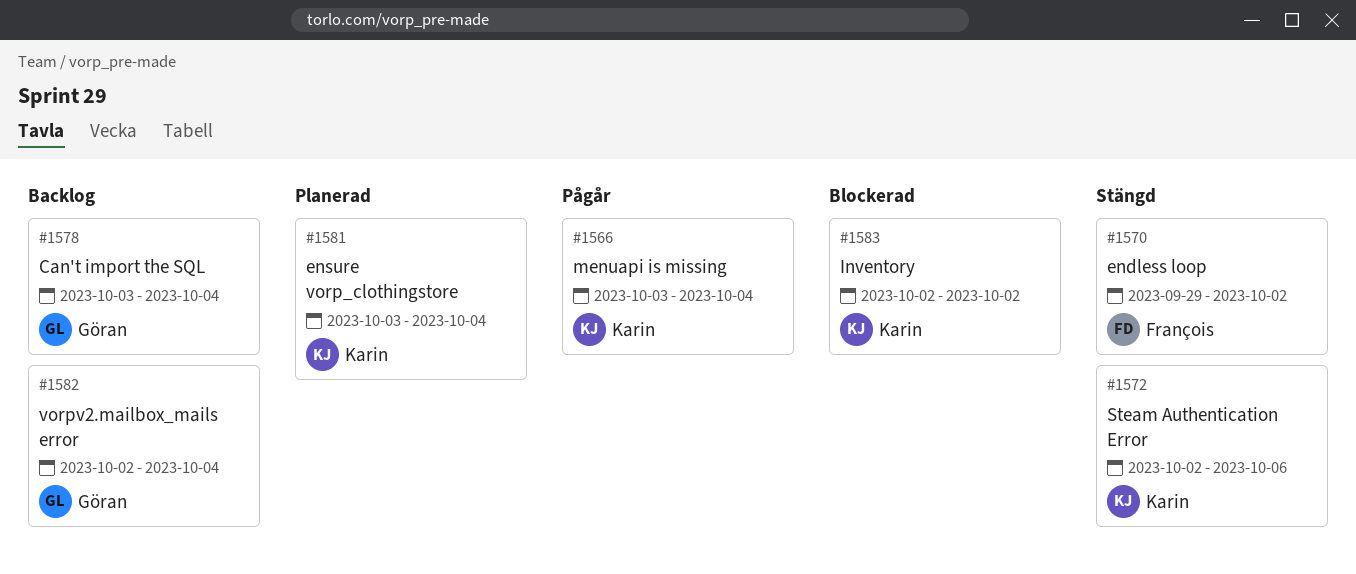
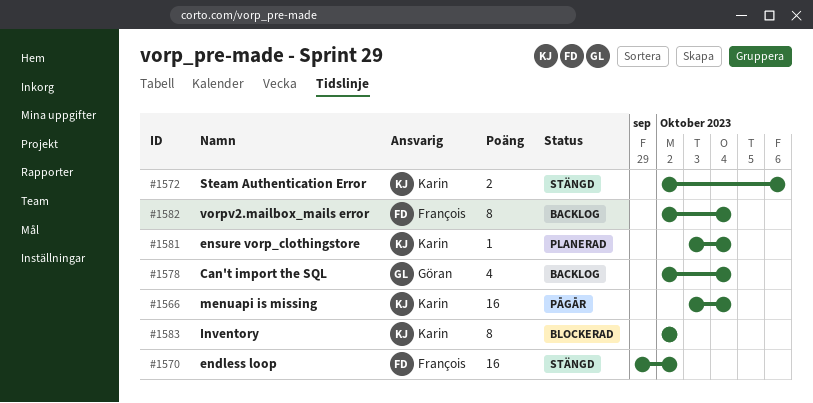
#1578, start: Oct 3 -> Oct 2
#1582, owner: Göran -> François

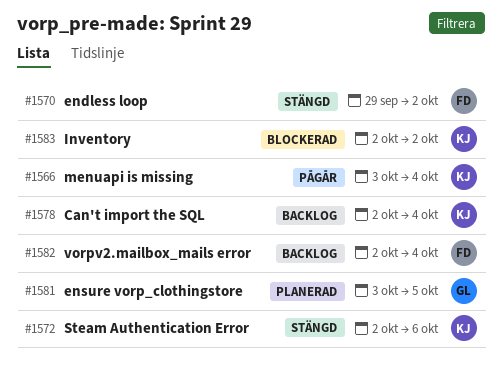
#1578, owner: Göran -> Karin
#1581, owner: Karin -> Göran
#1581, due: Oct 4 -> Oct 5

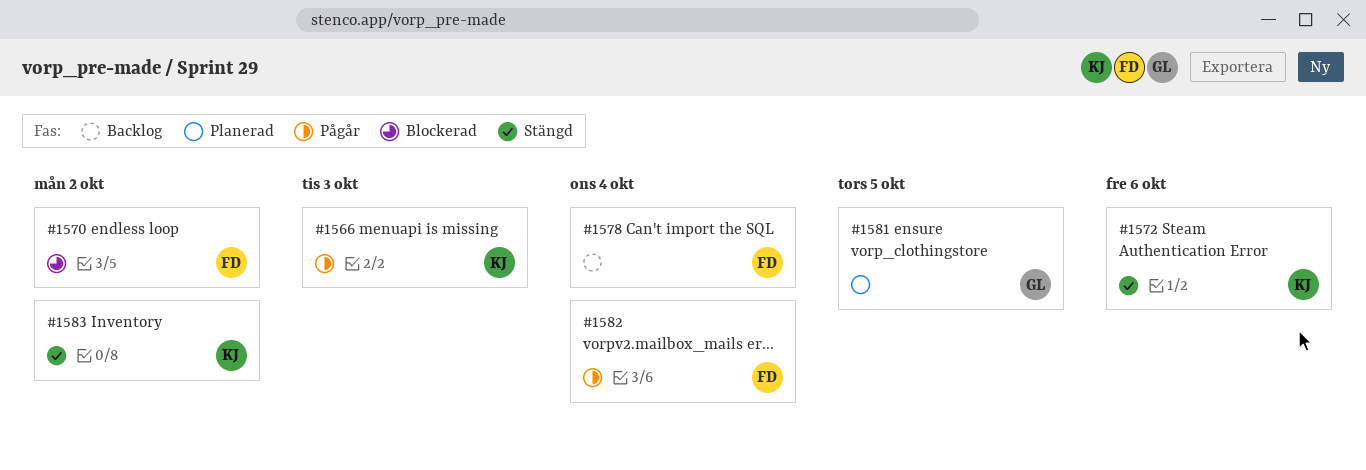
#1566, due: Oct 4 -> Oct 3
#1570, status: Stängd -> Blockerad
#1578, owner: KJ -> FD
#1582, status: Backlog -> Pågår
#1583, status: Blockerad -> Stängd

